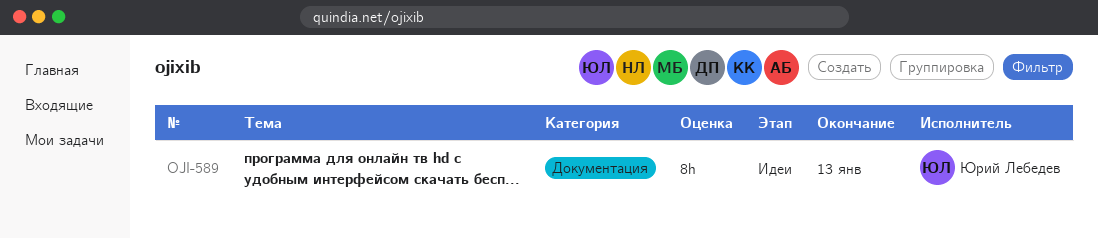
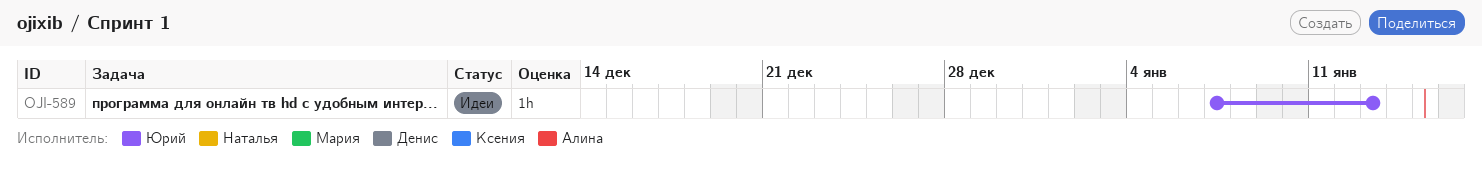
OJI-589, estimate: 8h -> 1h

